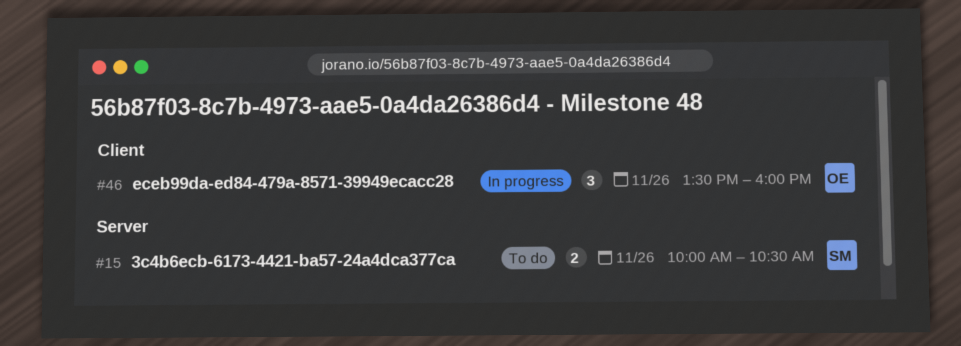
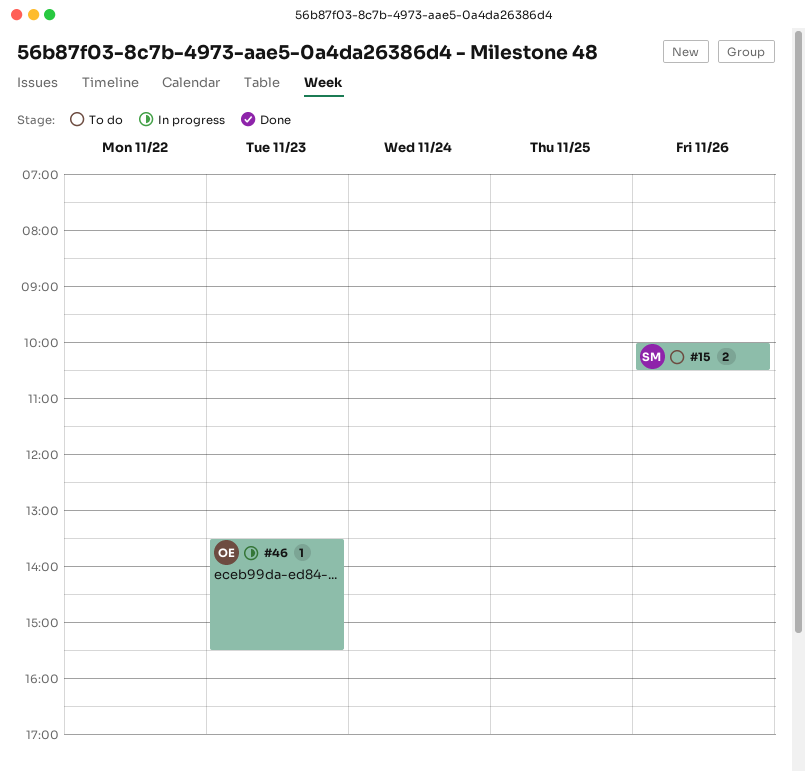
#46, estimate: 3 -> 1
#46, day: Nov 26 -> Nov 23
#46, ends: 16:00 -> 15:30

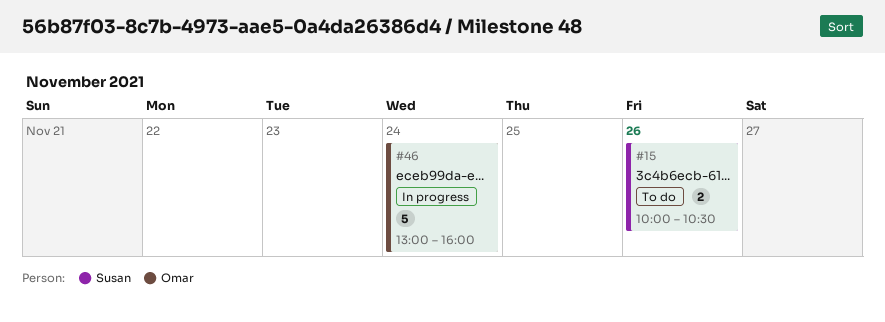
#46, estimate: 1 -> 5
#46, day: Nov 23 -> Nov 24
#46, begins: 13:30 -> 13:00
#46, ends: 15:30 -> 16:00

